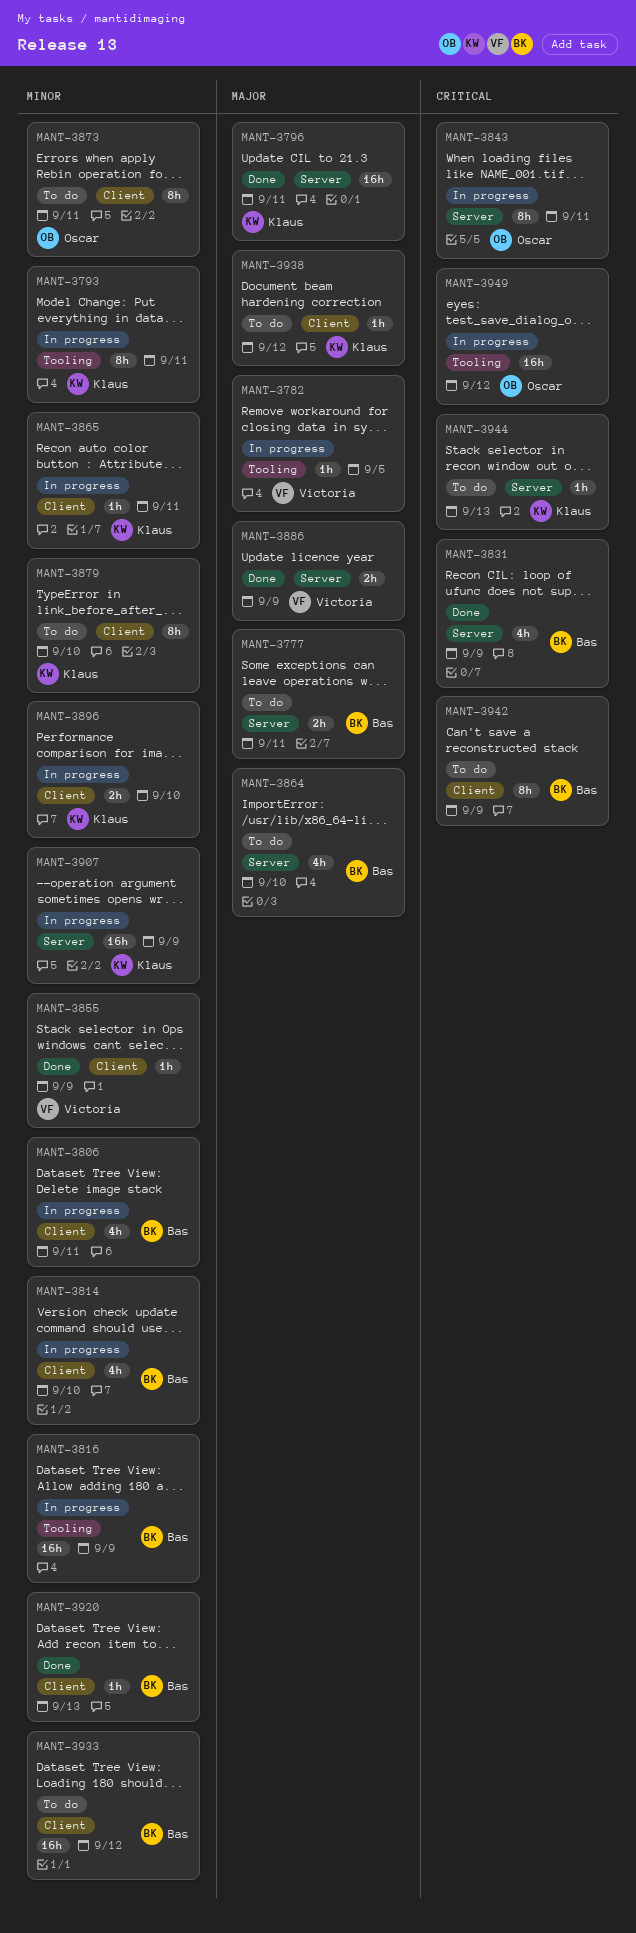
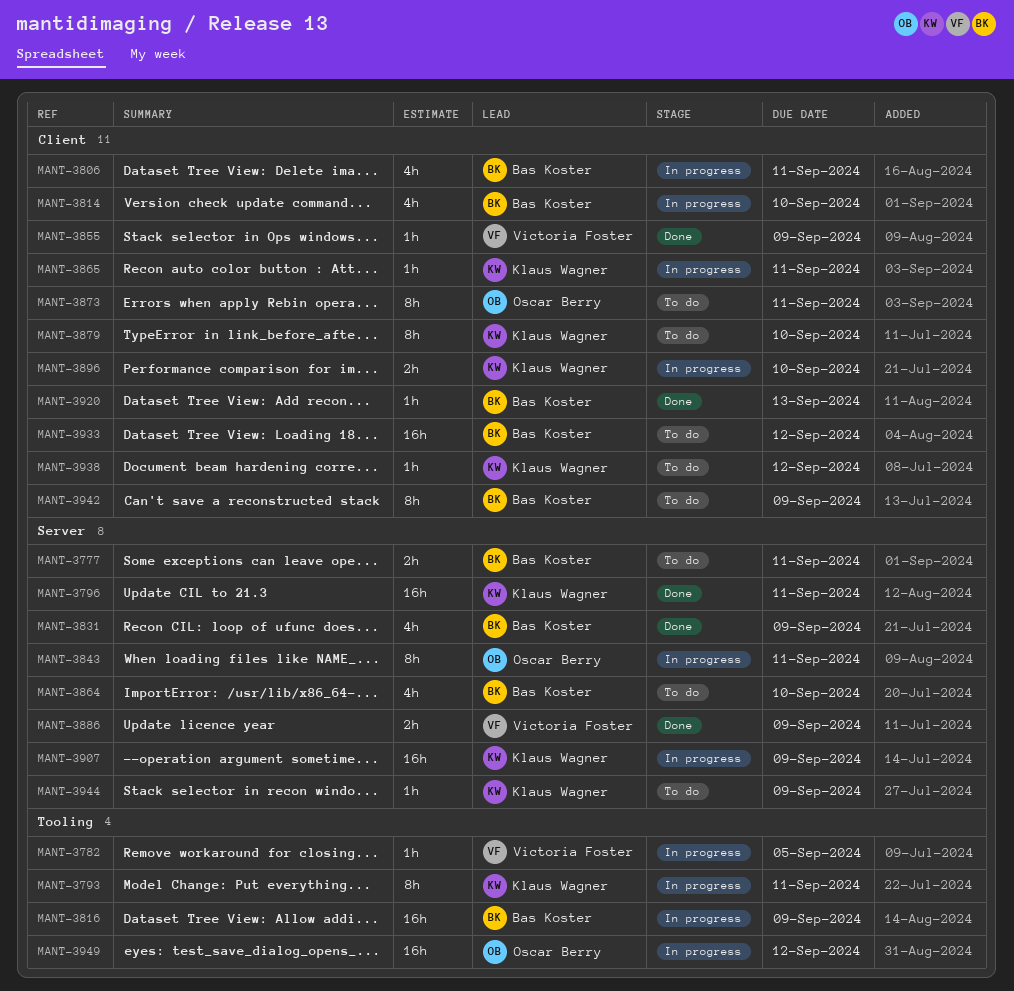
MANT-3944, due: Sep 13 -> Sep 9

